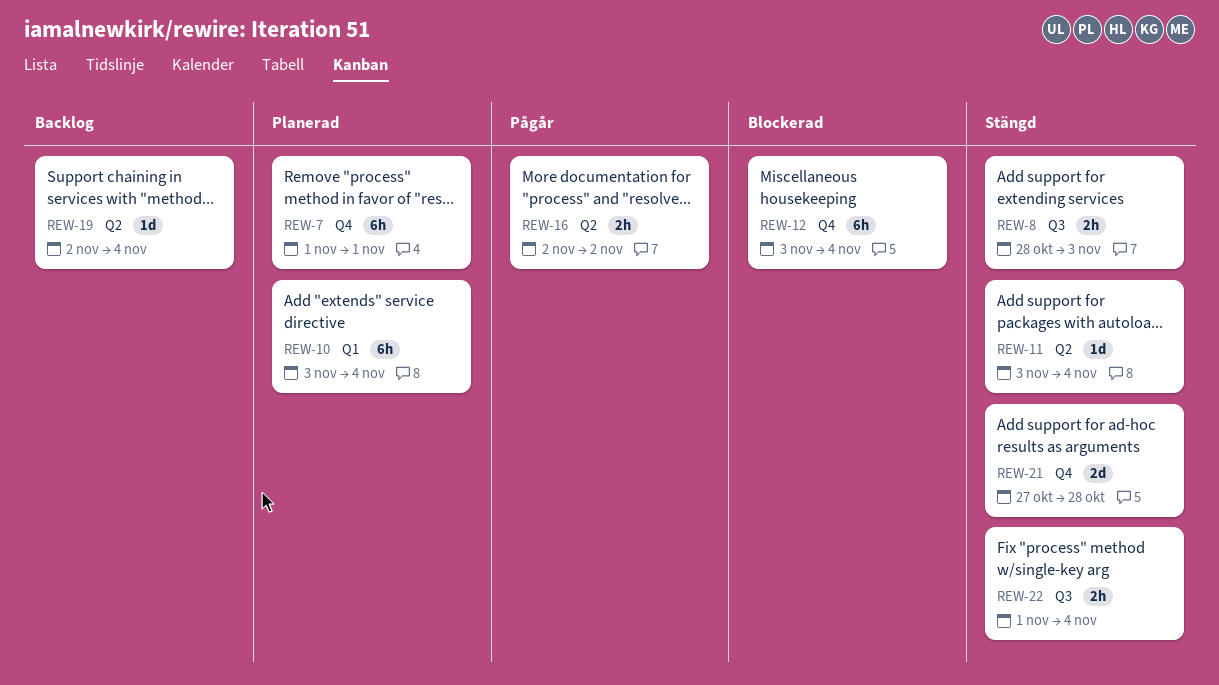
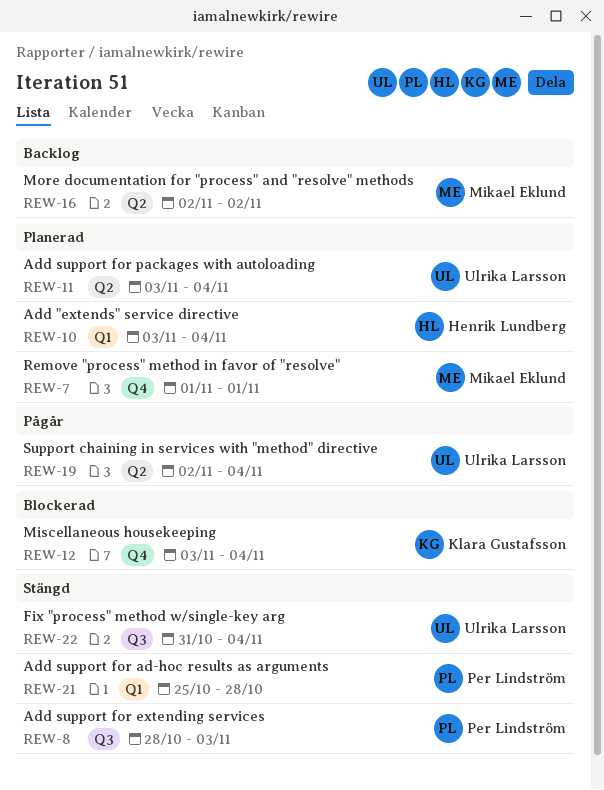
REW-11, status: Stängd -> Planerad
REW-16, status: Pågår -> Backlog
REW-19, status: Backlog -> Pågår
REW-21, label: Q4 -> Q1
REW-21, start: Oct 27 -> Oct 25
REW-22, start: Nov 1 -> Oct 31

